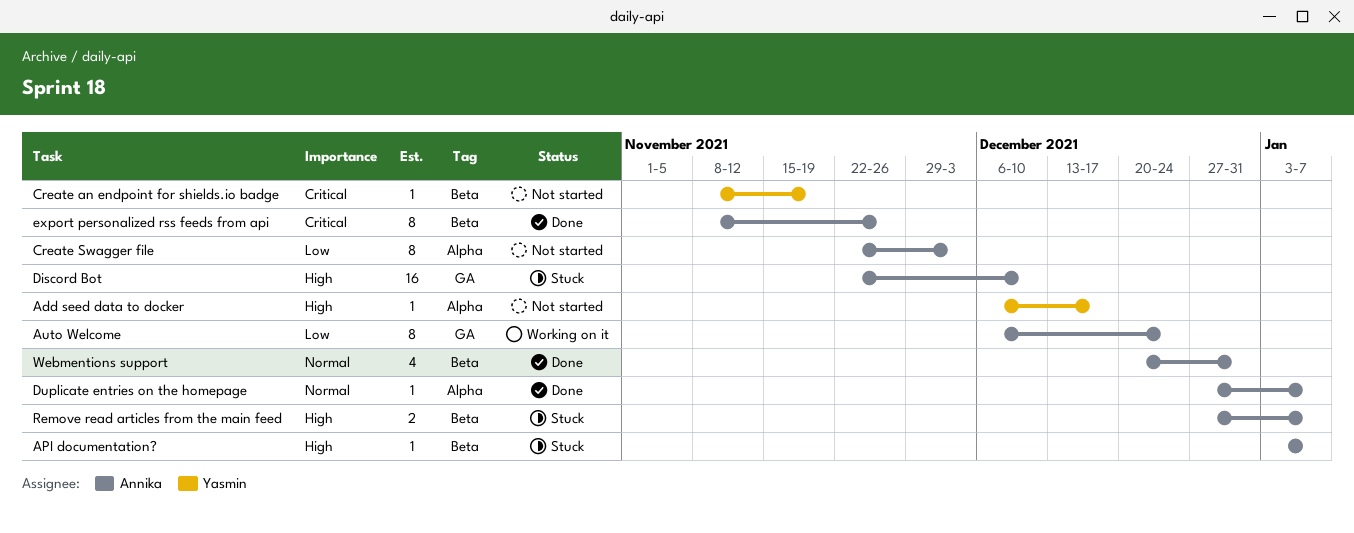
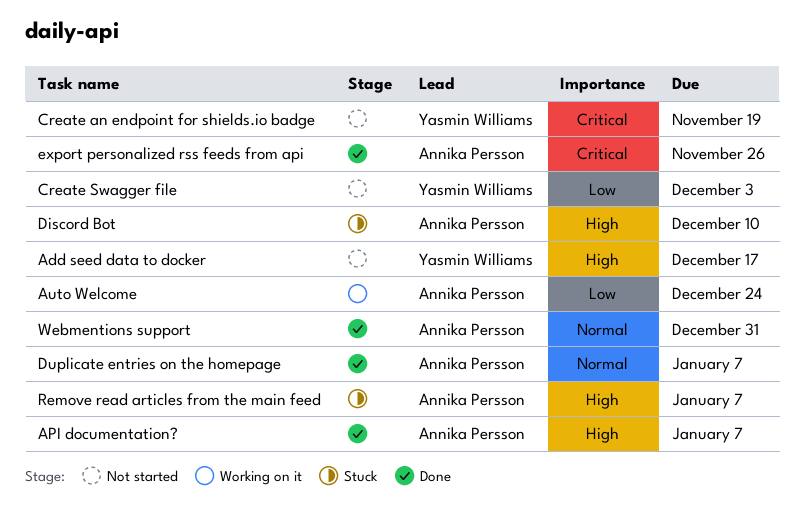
API documentation?, status: Stuck -> Done
Create Swagger file, owner: Annika Persson -> Yasmin Williams

